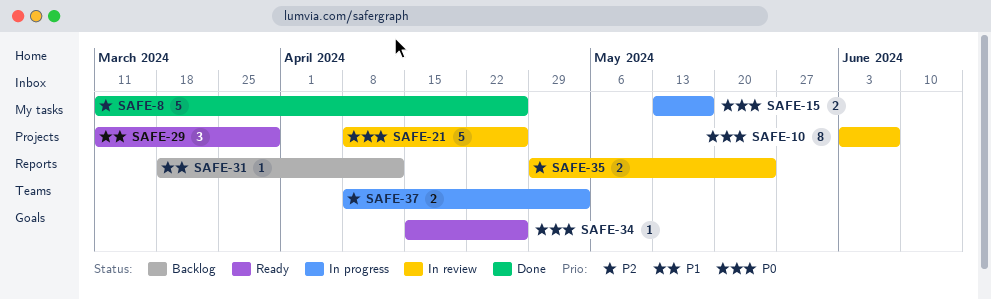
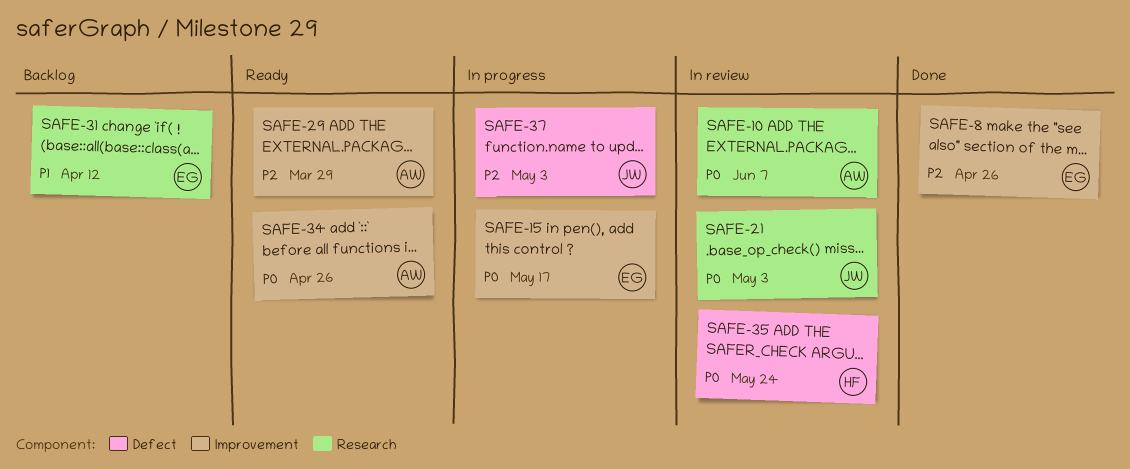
SAFE-21, due: Apr 26 -> May 3
SAFE-29, priority: P1 -> P2
SAFE-35, priority: P2 -> P0

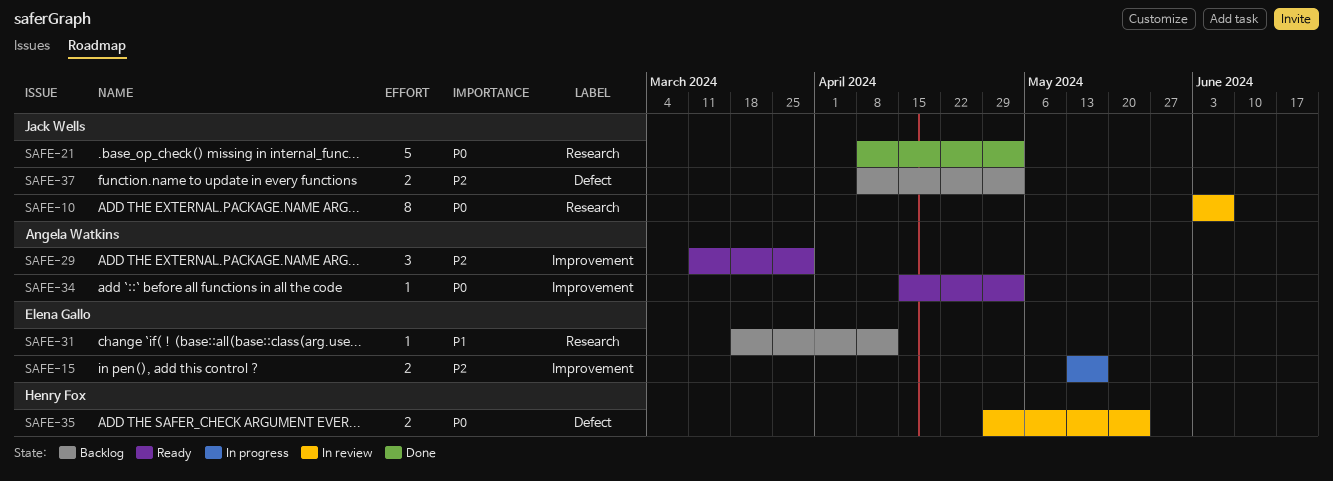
SAFE-8: present -> none
SAFE-10, owner: Angela Watkins -> Jack Wells
SAFE-15, priority: P0 -> P2
SAFE-21, status: In review -> Done
SAFE-34, due: Apr 26 -> May 3
SAFE-37, status: In progress -> Backlog

